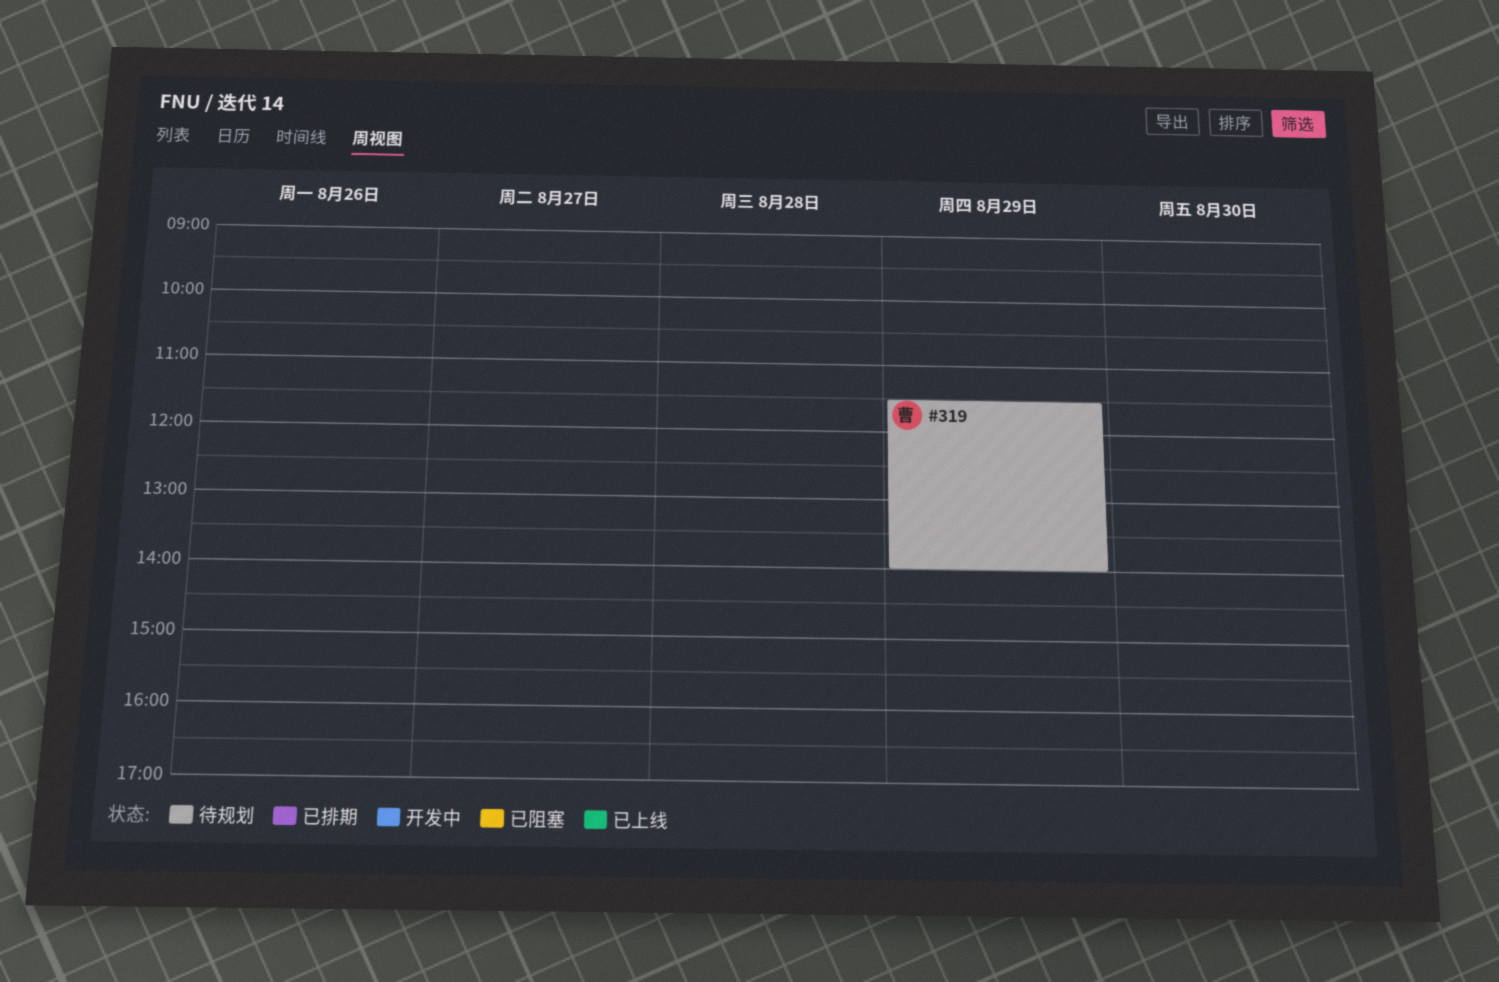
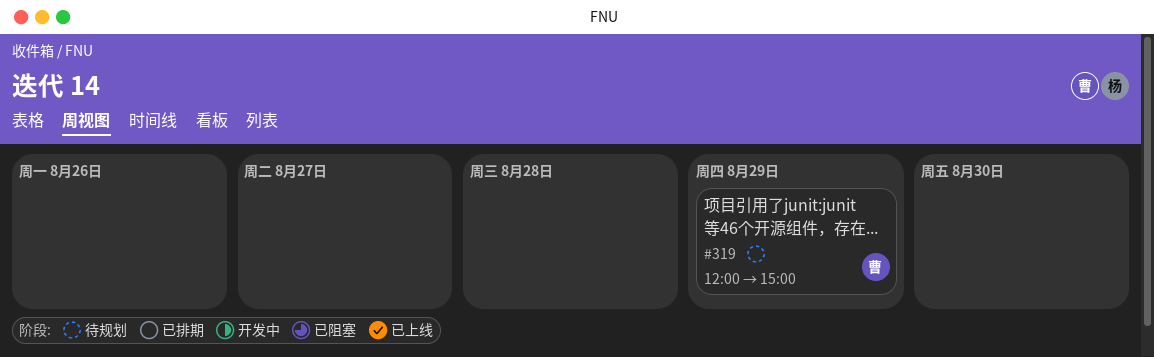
#319, begins: 11:30 -> 12:00
#319, ends: 14:00 -> 15:00

